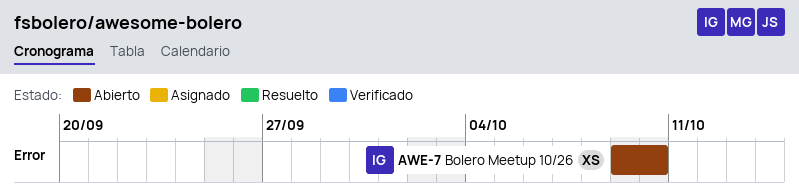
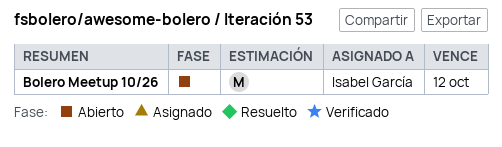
Bolero Meetup 10/26, estimate: XS -> M
Bolero Meetup 10/26, due: Oct 10 -> Oct 12

